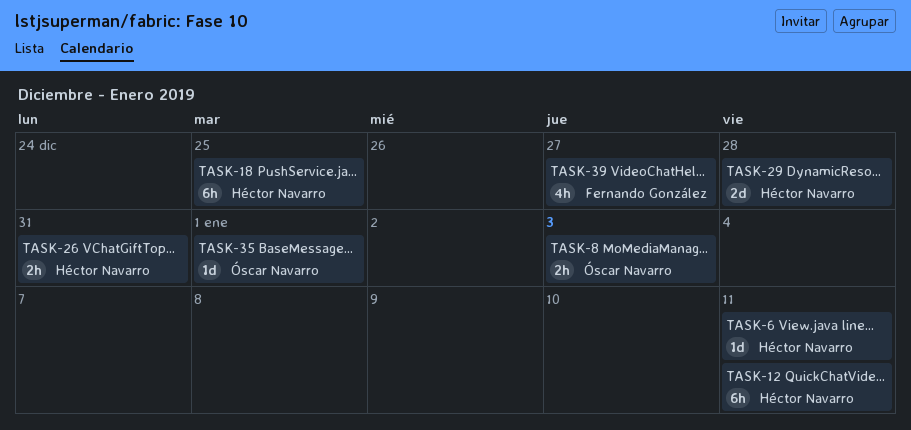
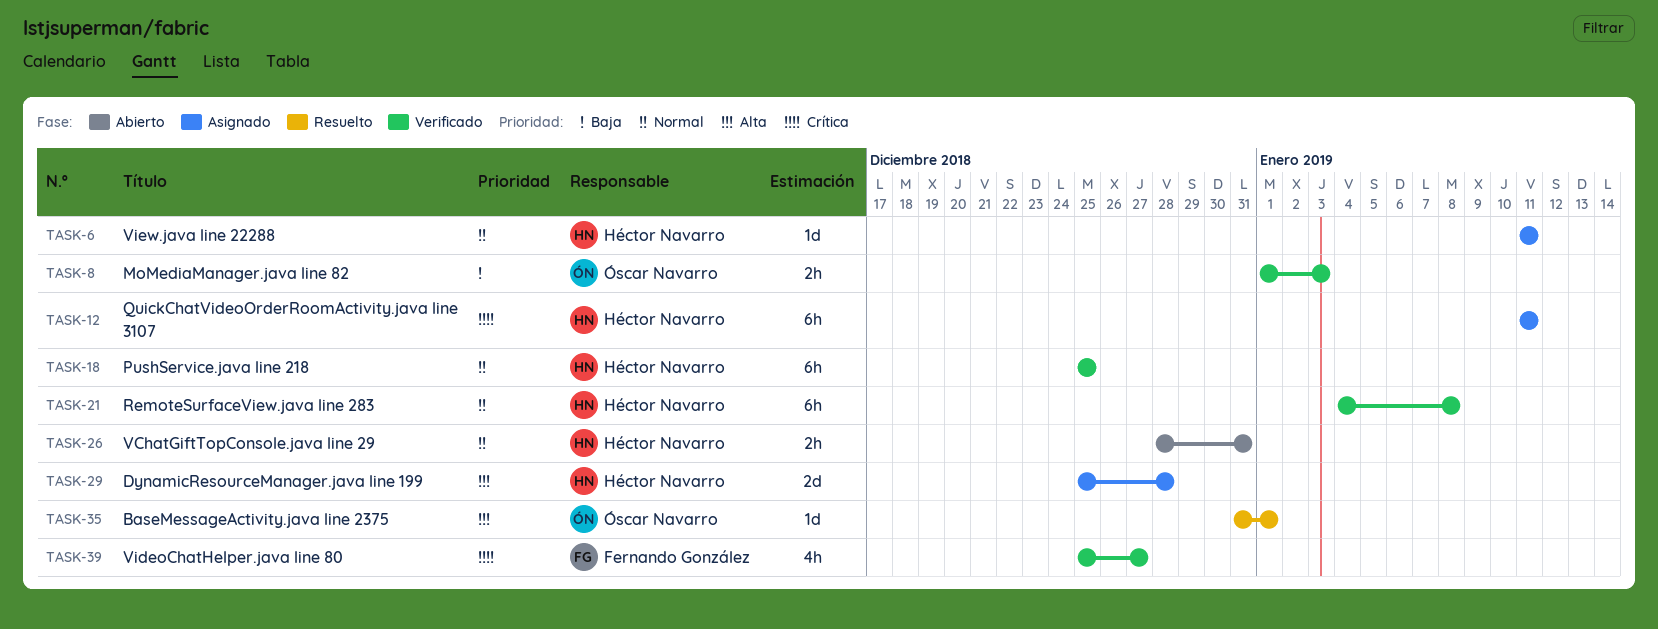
TASK-21: none -> present

